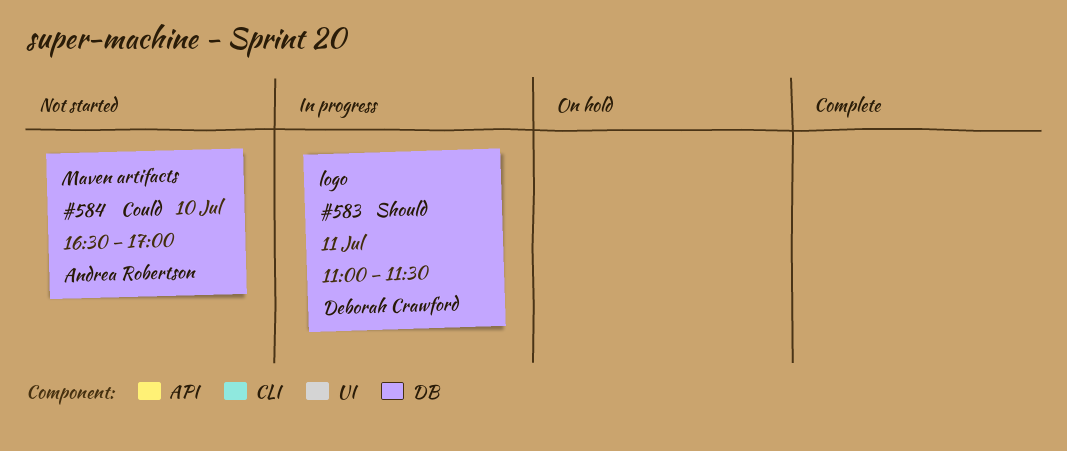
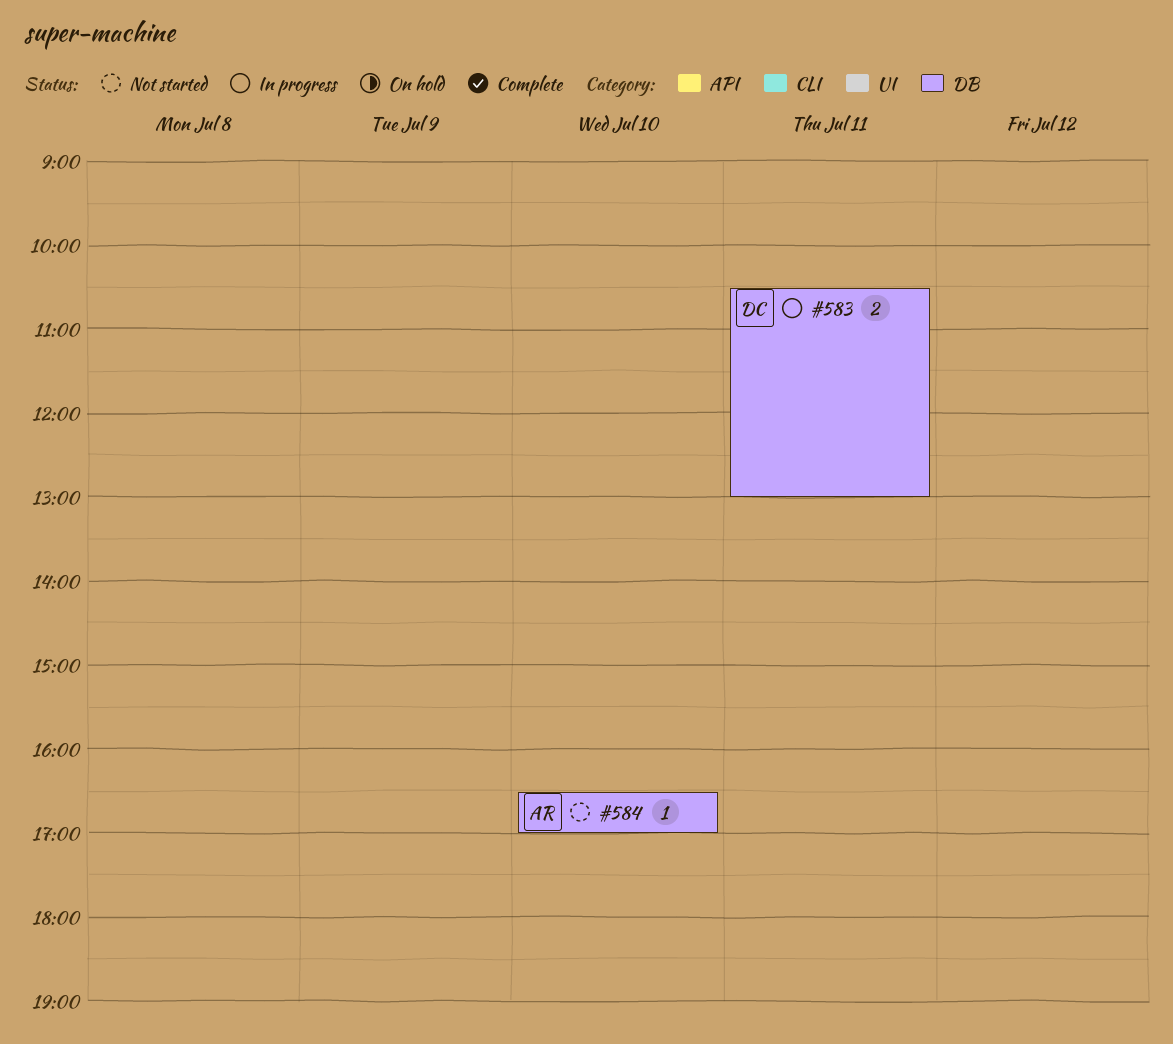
#583, begins: 11:00 -> 10:30
#583, ends: 11:30 -> 13:00

